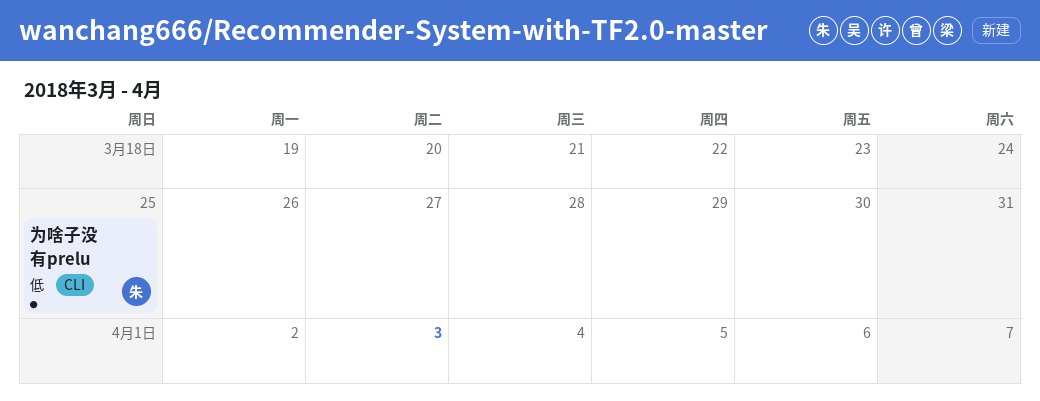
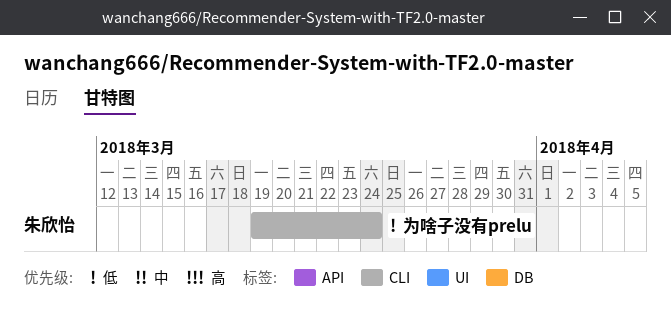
为啥子没有prelu, due: Mar 25 -> Mar 24

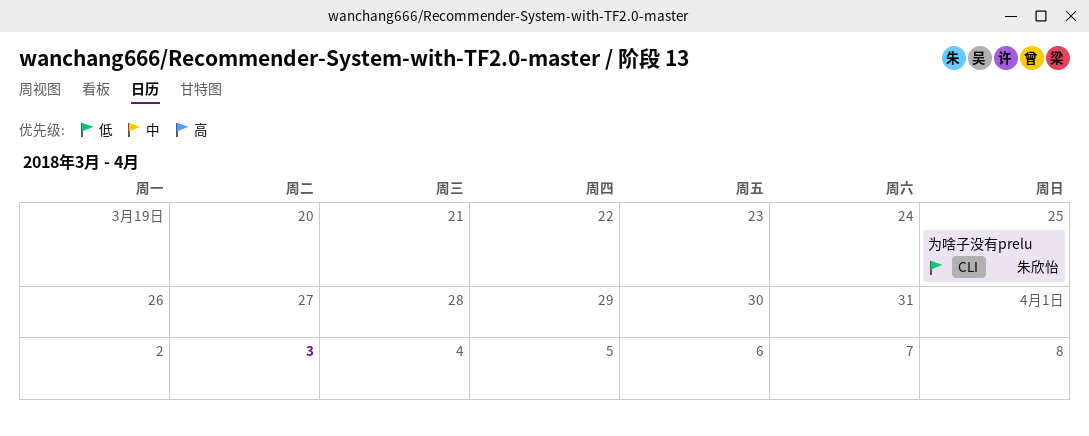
为啥子没有prelu, due: Mar 24 -> Mar 25

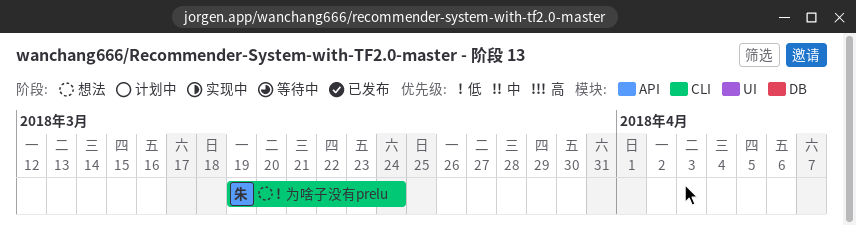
为啥子没有prelu, due: Mar 25 -> Mar 24

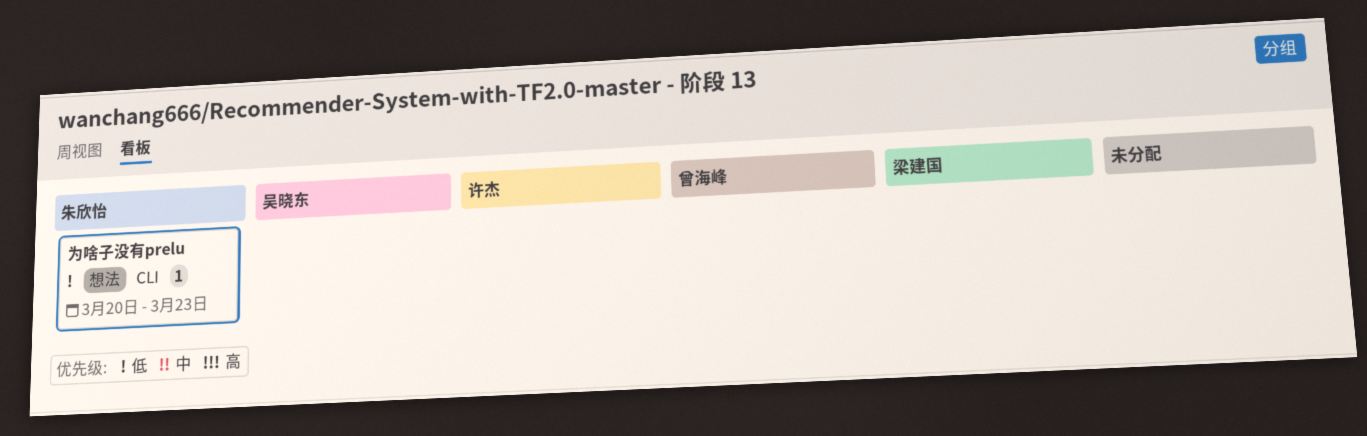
为啥子没有prelu, start: Mar 19 -> Mar 20
为啥子没有prelu, due: Mar 24 -> Mar 23

